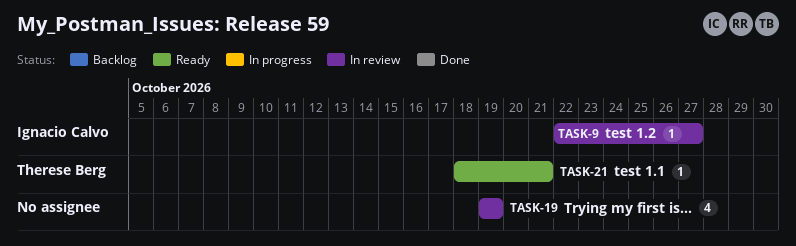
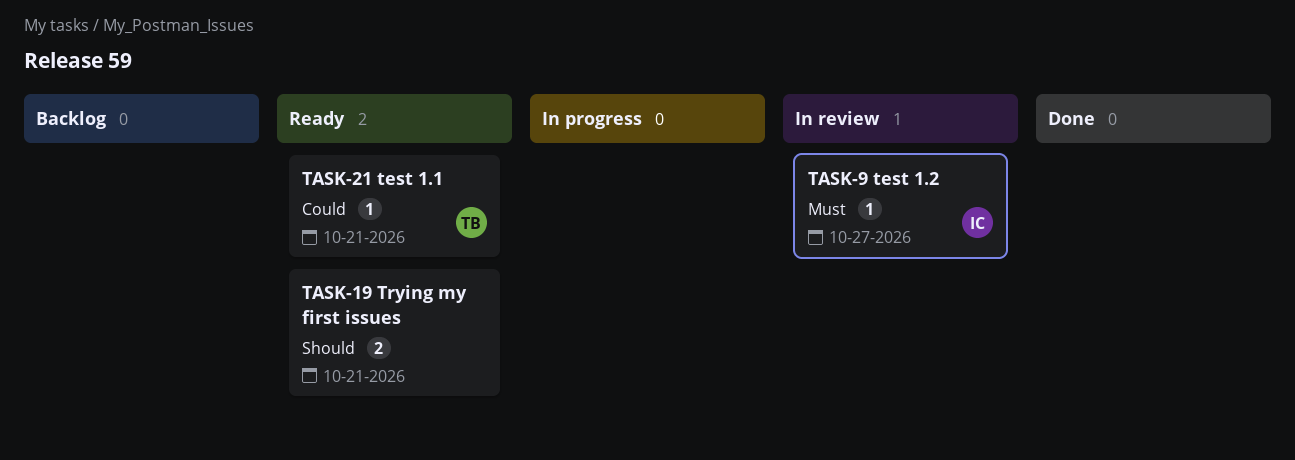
TASK-19, status: In review -> Ready
TASK-19, estimate: 4 -> 2
TASK-19, due: Oct 19 -> Oct 21

